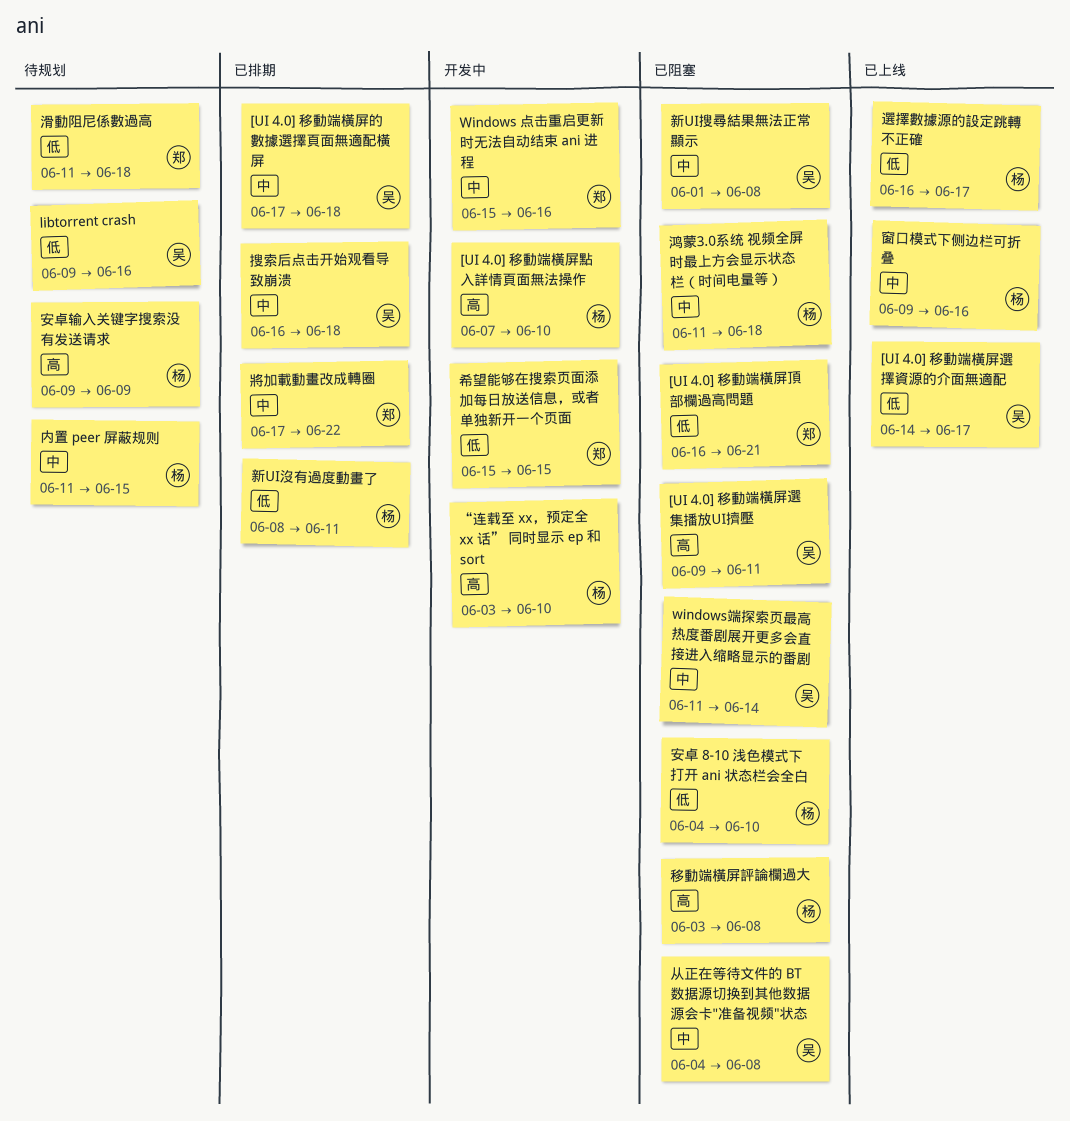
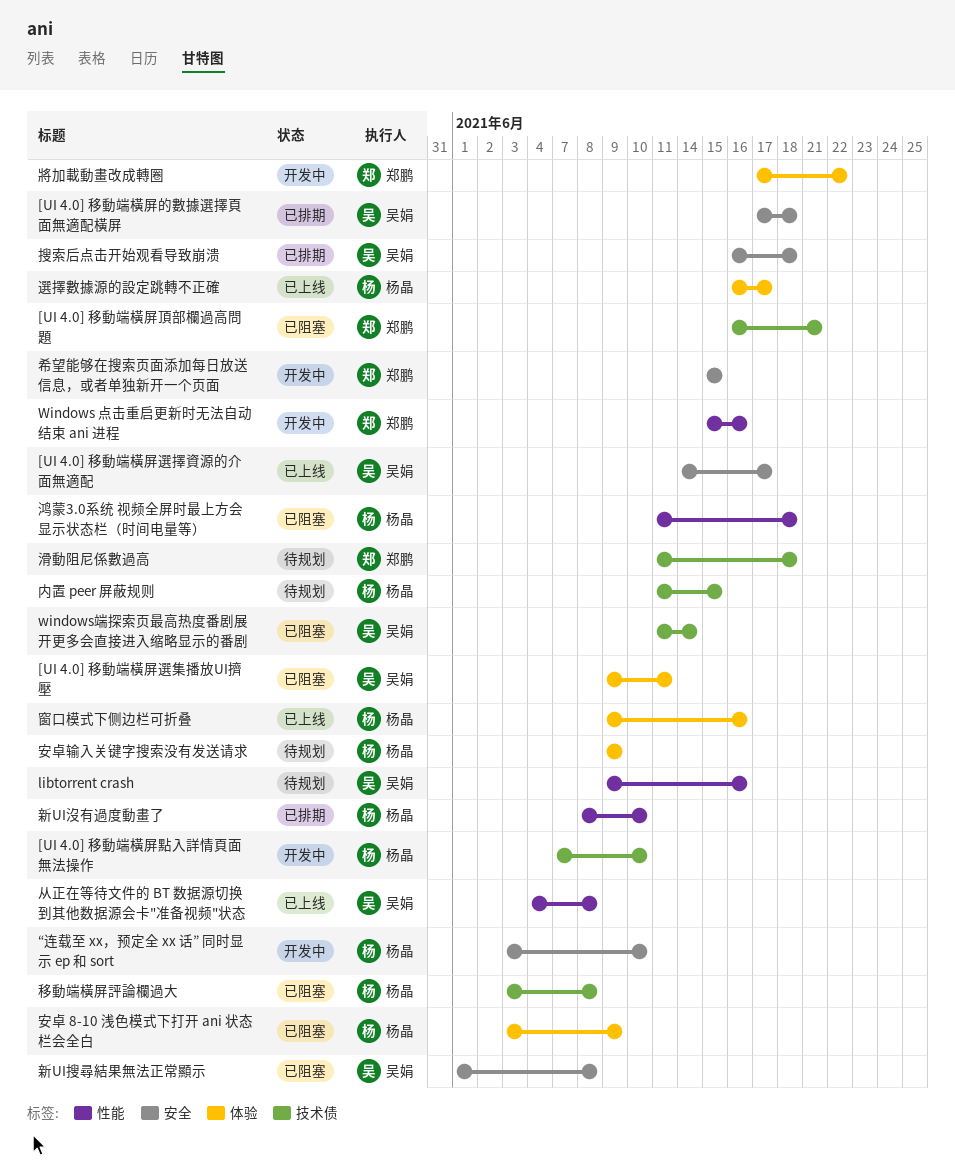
从正在等待文件的 BT 数据源切换到其他数据源会卡"准备视频"状态, status: 已阻塞 -> 已上线
安卓 8-10 浅色模式下打开 ani 状态栏会全白, start: Jun 4 -> Jun 3
安卓 8-10 浅色模式下打开 ani 状态栏会全白, due: Jun 10 -> Jun 9
將加載動畫改成轉圈, status: 已排期 -> 开发中
新UI沒有過度動畫了, due: Jun 11 -> Jun 10

